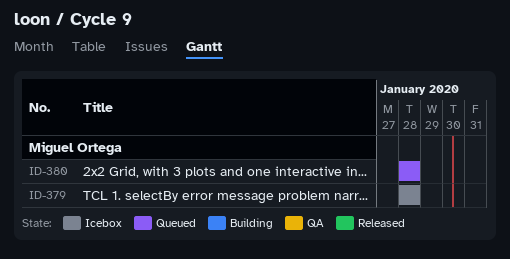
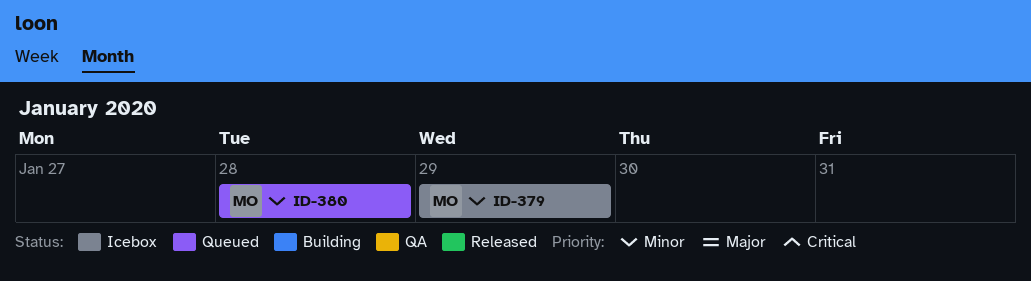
ID-379, start: Jan 28 -> Jan 29
ID-379, due: Jan 28 -> Jan 29

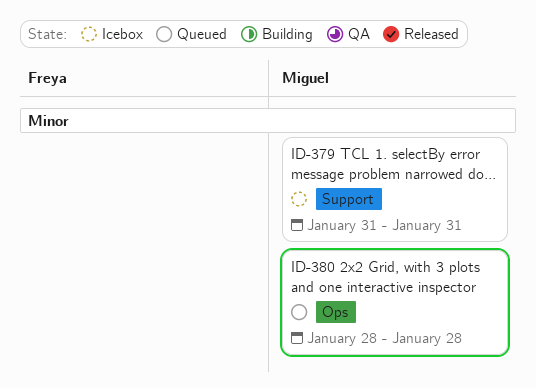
ID-379, start: Jan 29 -> Jan 31
ID-379, due: Jan 29 -> Jan 31

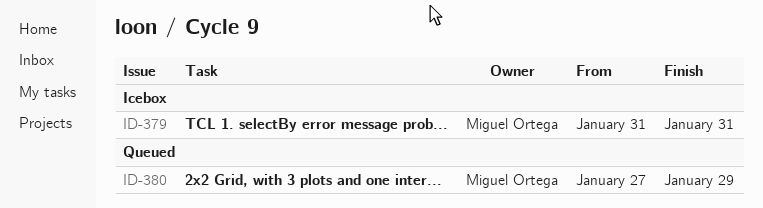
ID-380, start: Jan 28 -> Jan 27
ID-380, due: Jan 28 -> Jan 29

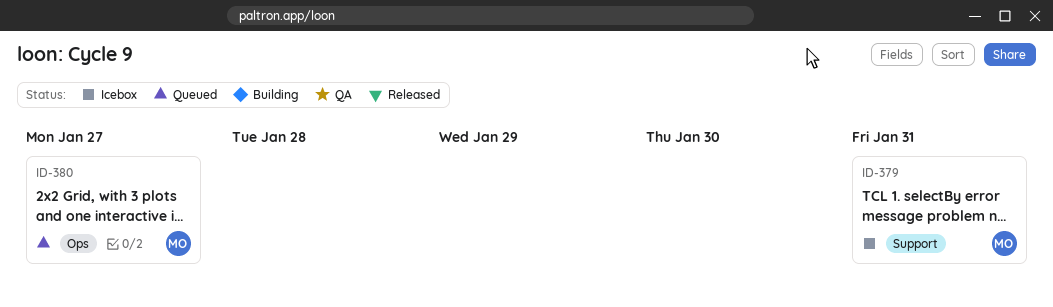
ID-380, due: Jan 29 -> Jan 27

